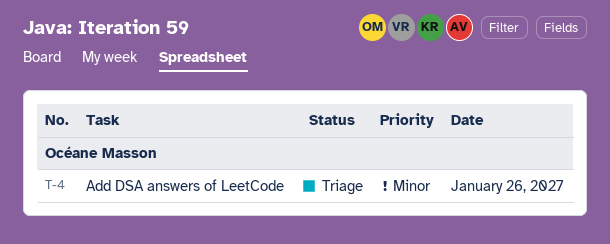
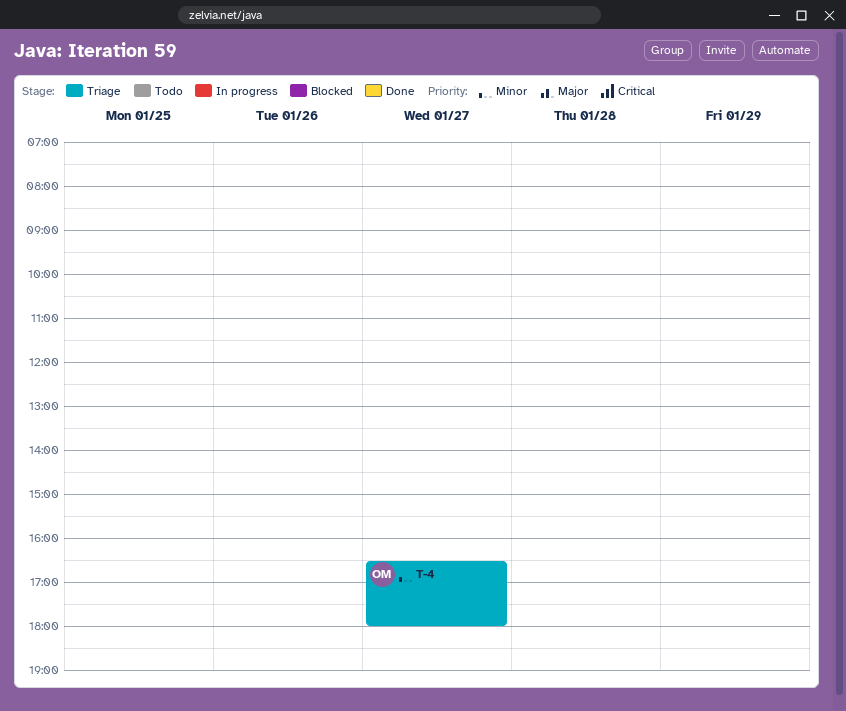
T-4, day: Jan 26 -> Jan 27

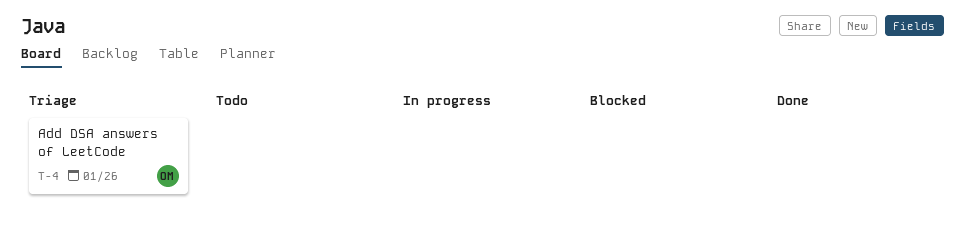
T-4, day: Jan 27 -> Jan 26

